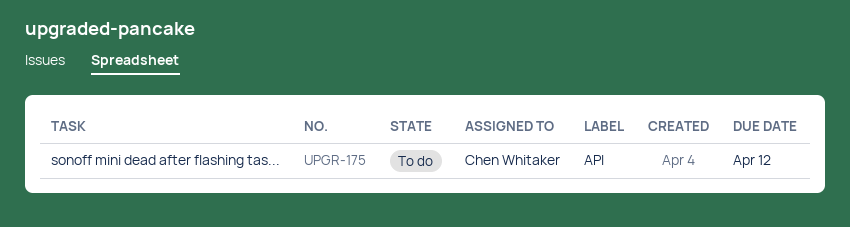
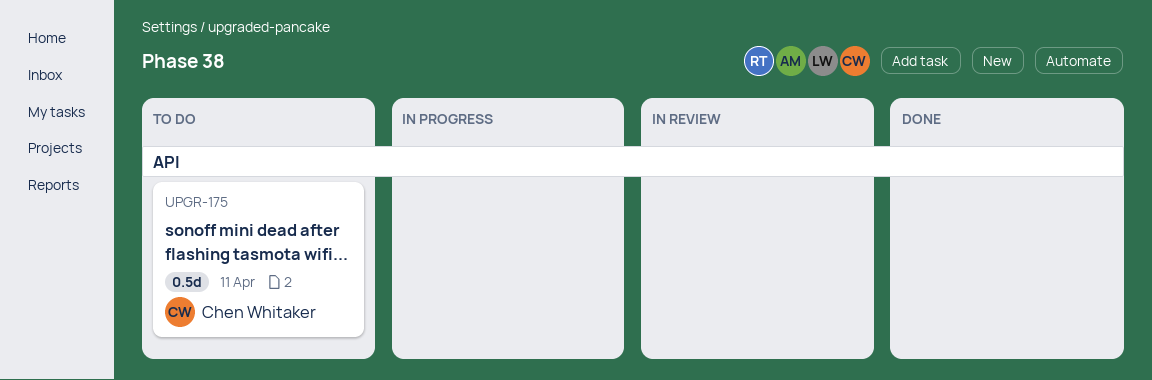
UPGR-175, due: Apr 12 -> Apr 11

